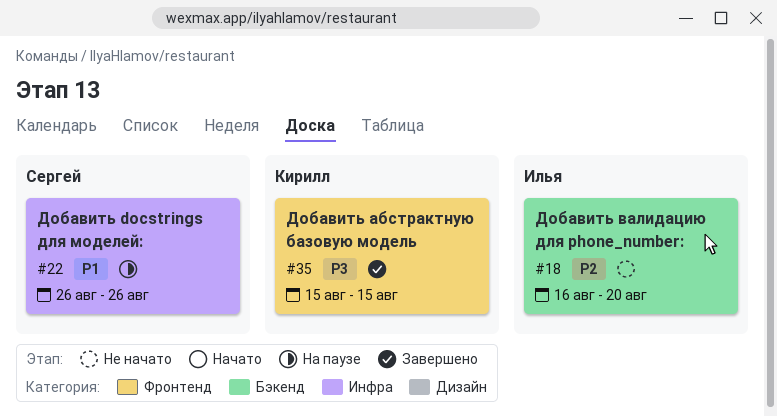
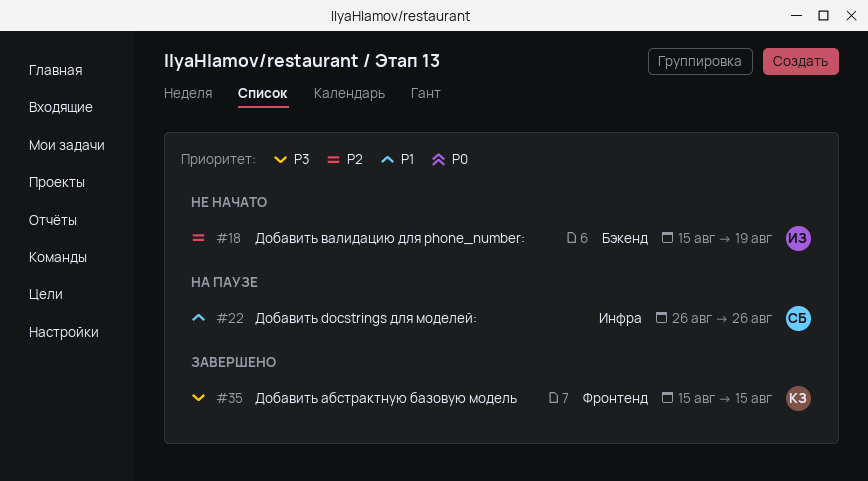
#18, start: Aug 16 -> Aug 15
#18, due: Aug 20 -> Aug 19

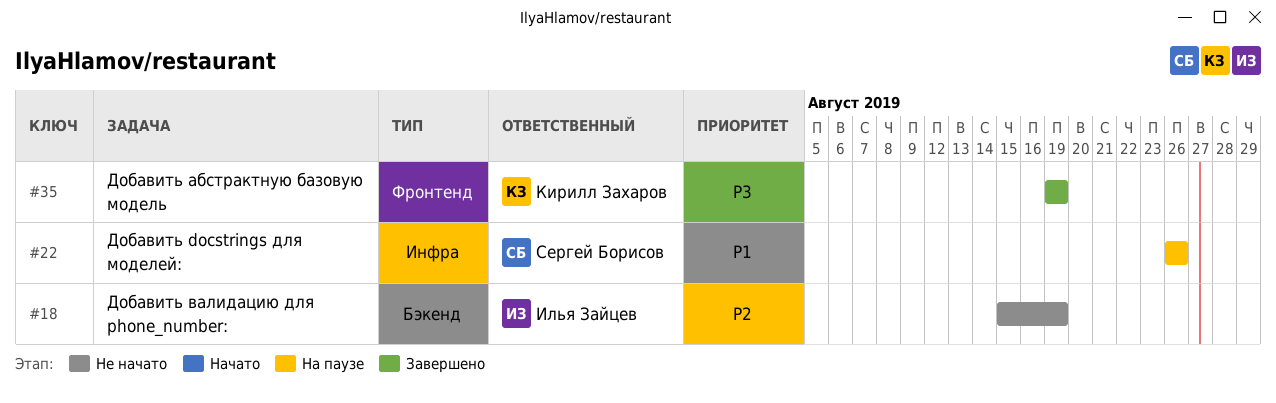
#35, start: Aug 15 -> Aug 19
#35, due: Aug 15 -> Aug 19

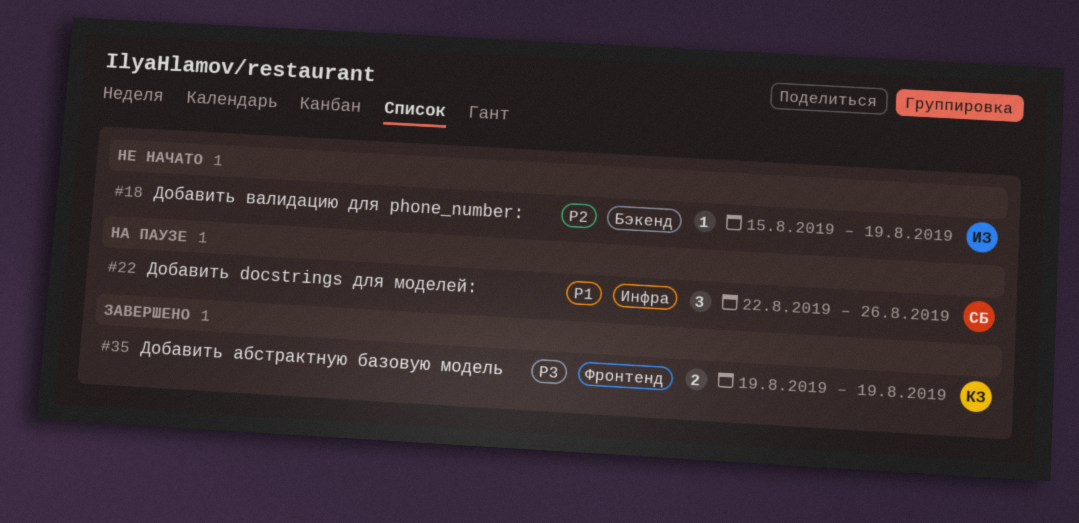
#22, start: Aug 26 -> Aug 22

